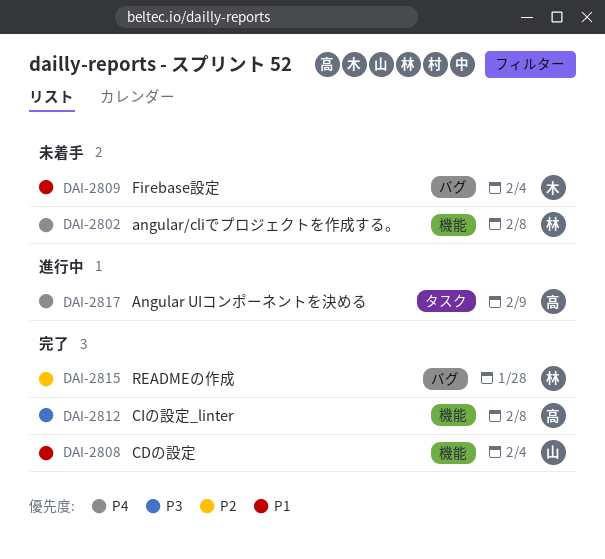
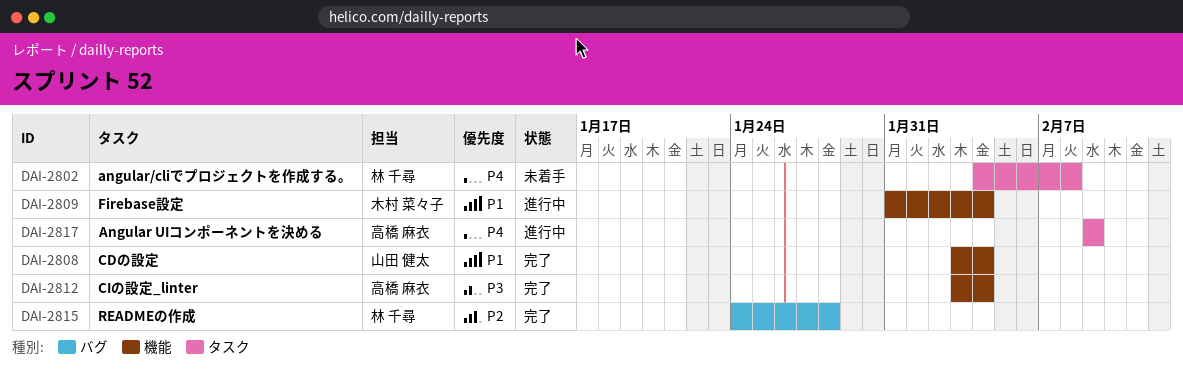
DAI-2802, label: 機能 -> タスク
DAI-2809, status: 未着手 -> 進行中
DAI-2809, label: バグ -> 機能
DAI-2812, due: Feb 8 -> Feb 4

